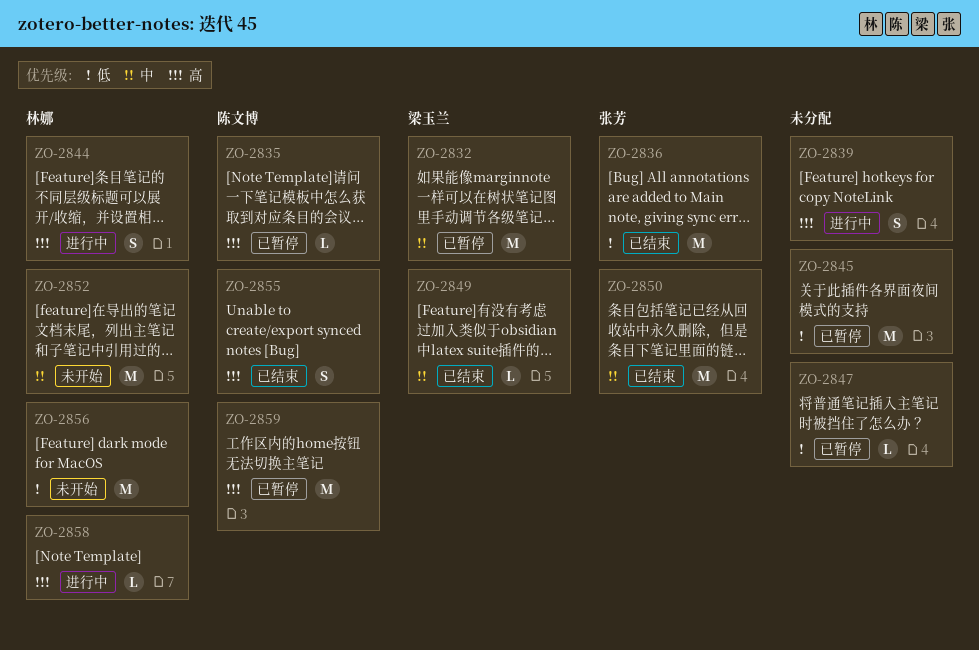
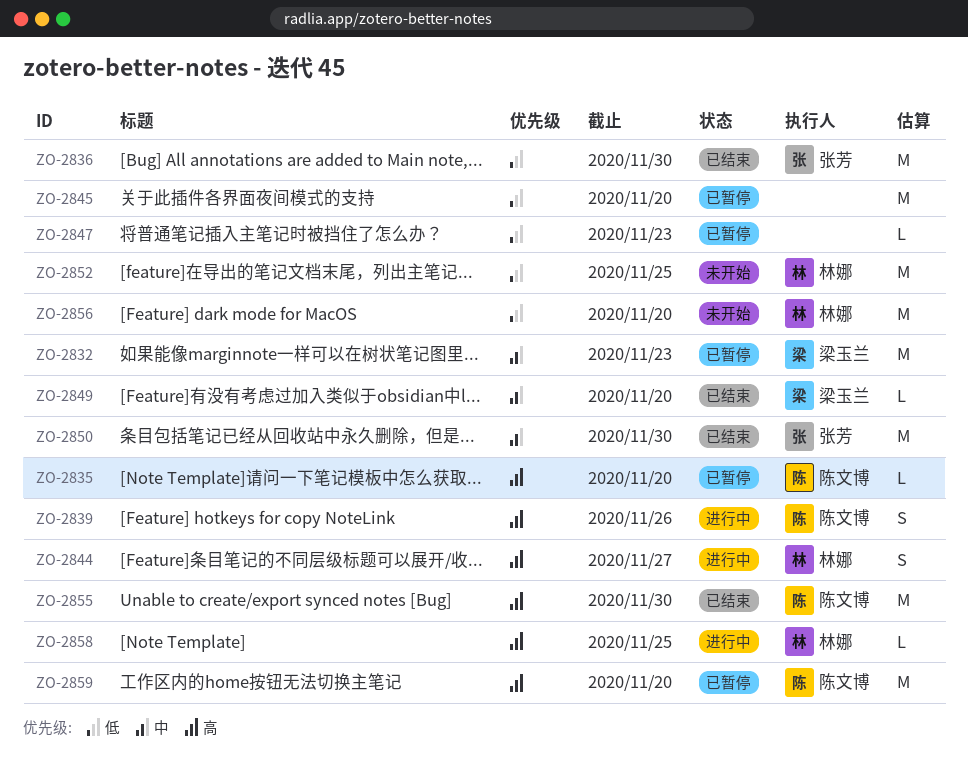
ZO-2839, owner: none -> 陈文博
ZO-2852, priority: 中 -> 低
ZO-2855, estimate: S -> M

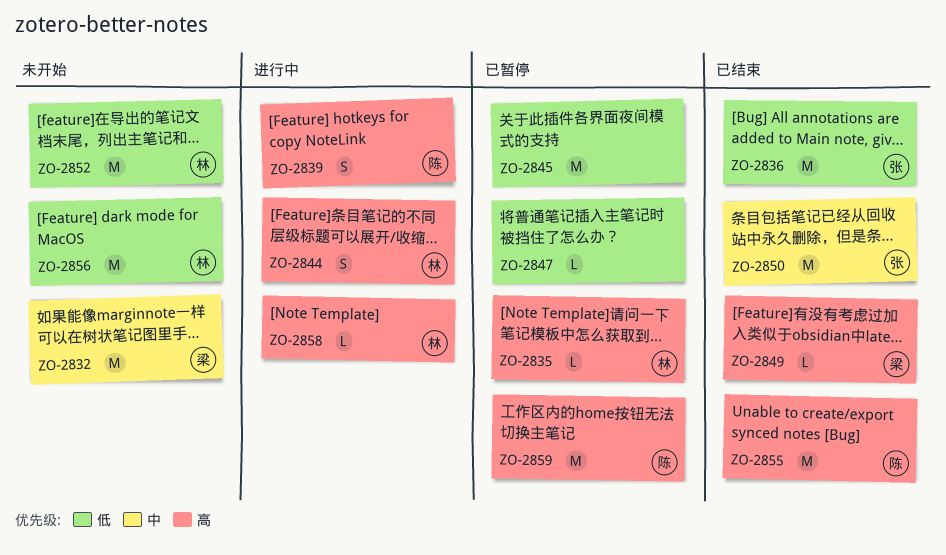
ZO-2832, status: 已暂停 -> 未开始
ZO-2835, owner: 陈文博 -> 林娜
ZO-2849, priority: 中 -> 高

